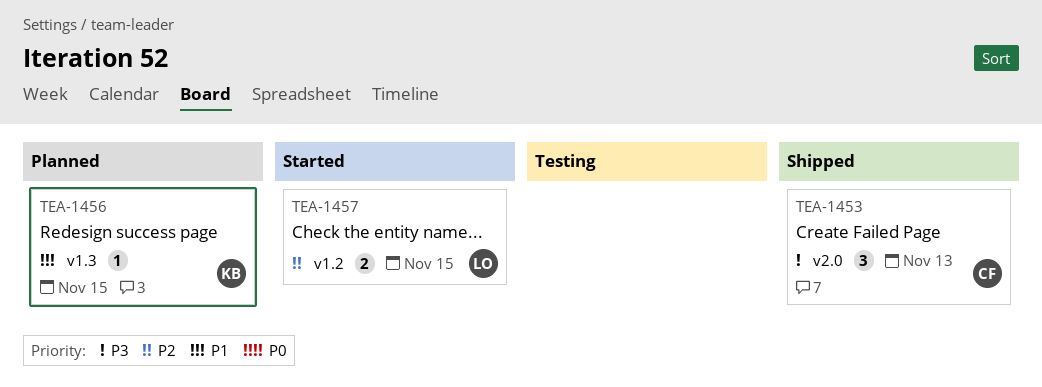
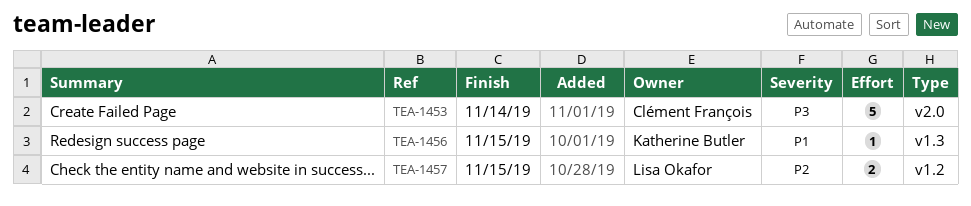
TEA-1453, estimate: 3 -> 5
TEA-1453, due: Nov 13 -> Nov 14

